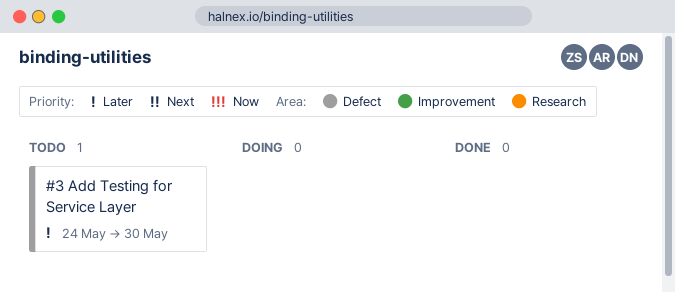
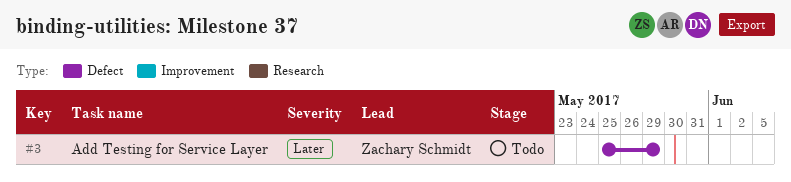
#3, start: May 24 -> May 25
#3, due: May 30 -> May 29

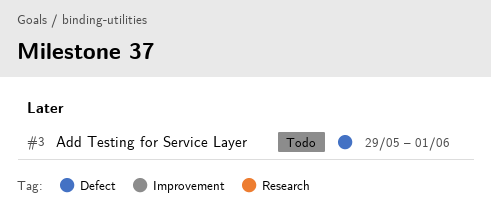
#3, start: May 25 -> May 29
#3, due: May 29 -> Jun 1

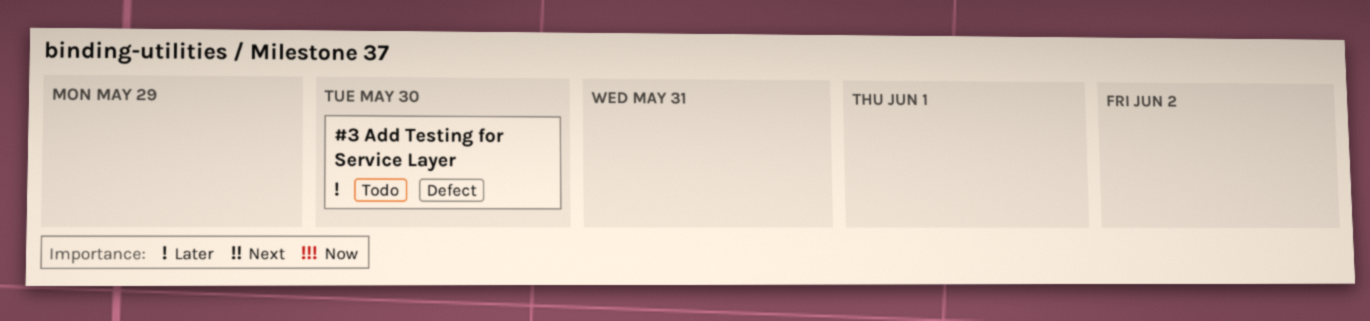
#3, due: Jun 1 -> May 30

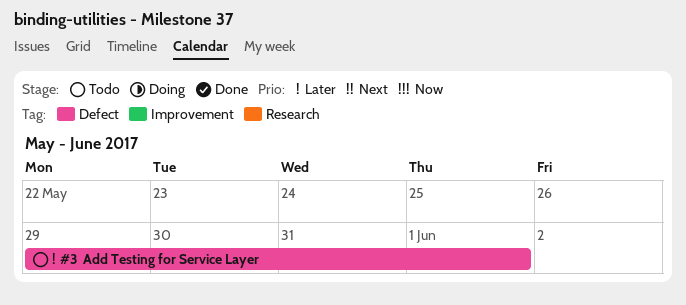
#3, due: May 30 -> Jun 1

